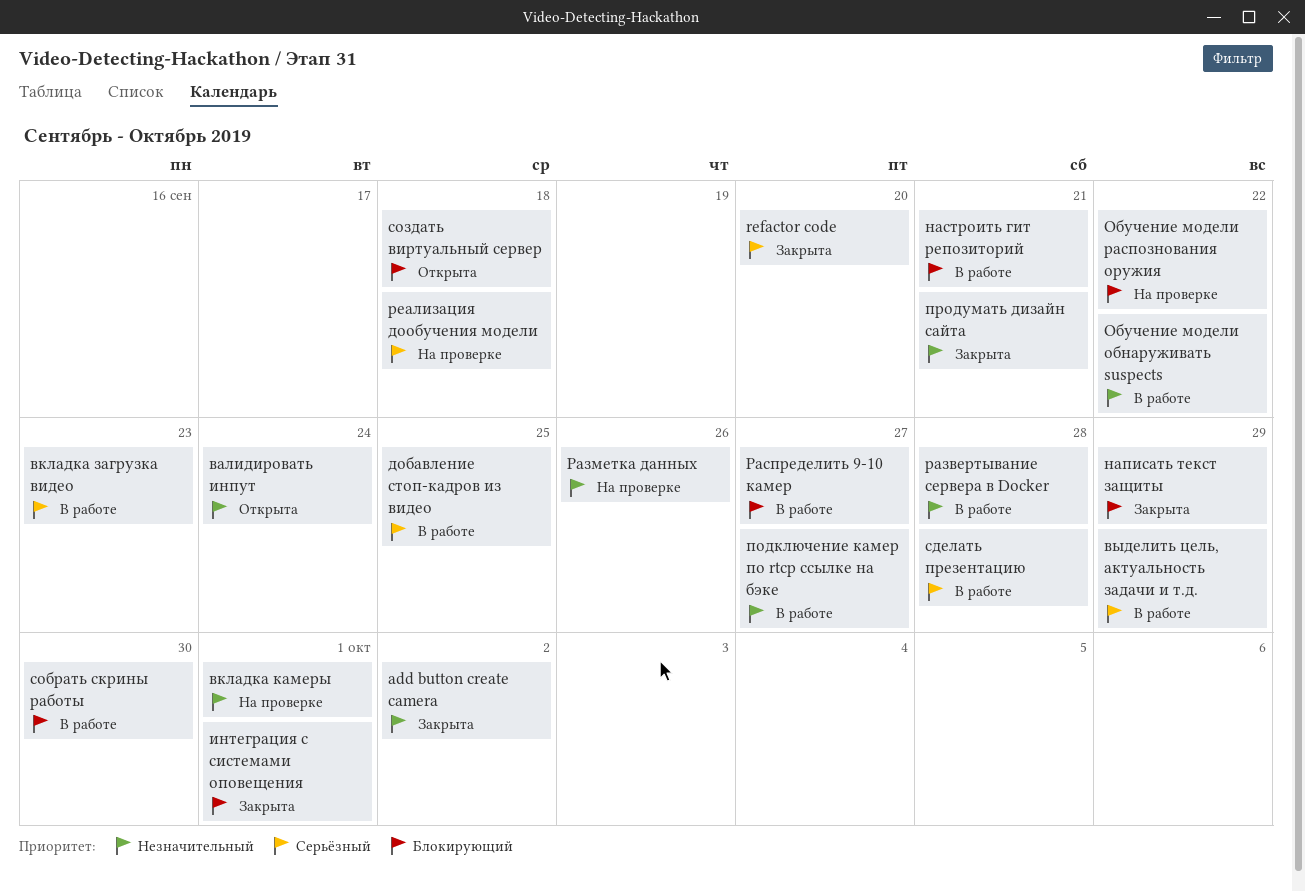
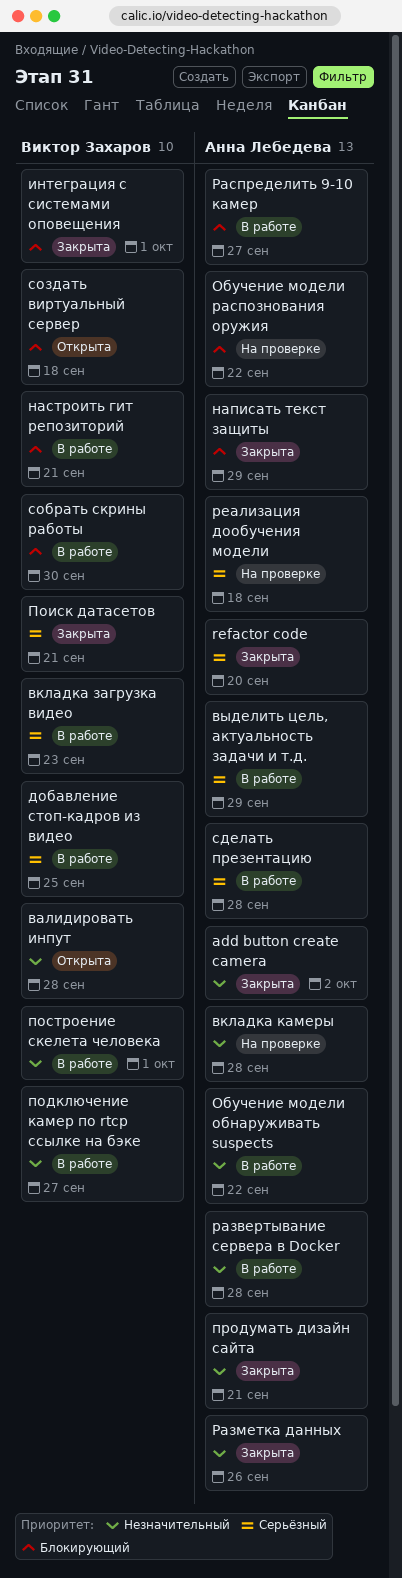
валидировать инпут, due: Sep 24 -> Sep 28
вкладка камеры, due: Oct 1 -> Sep 28
Поиск датасетов: none -> present
построение скелета человека: none -> present
Разметка данных, status: На проверке -> Закрыта

